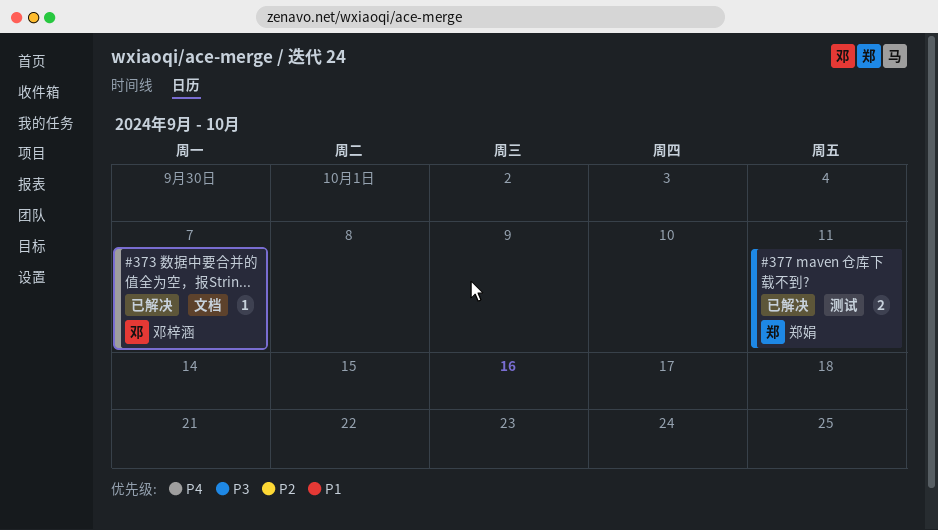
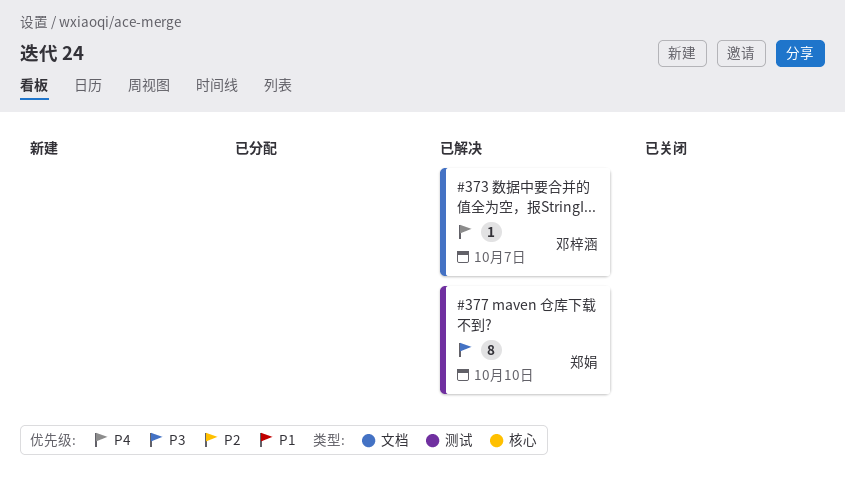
#377, estimate: 2 -> 8
#377, due: Oct 11 -> Oct 10

